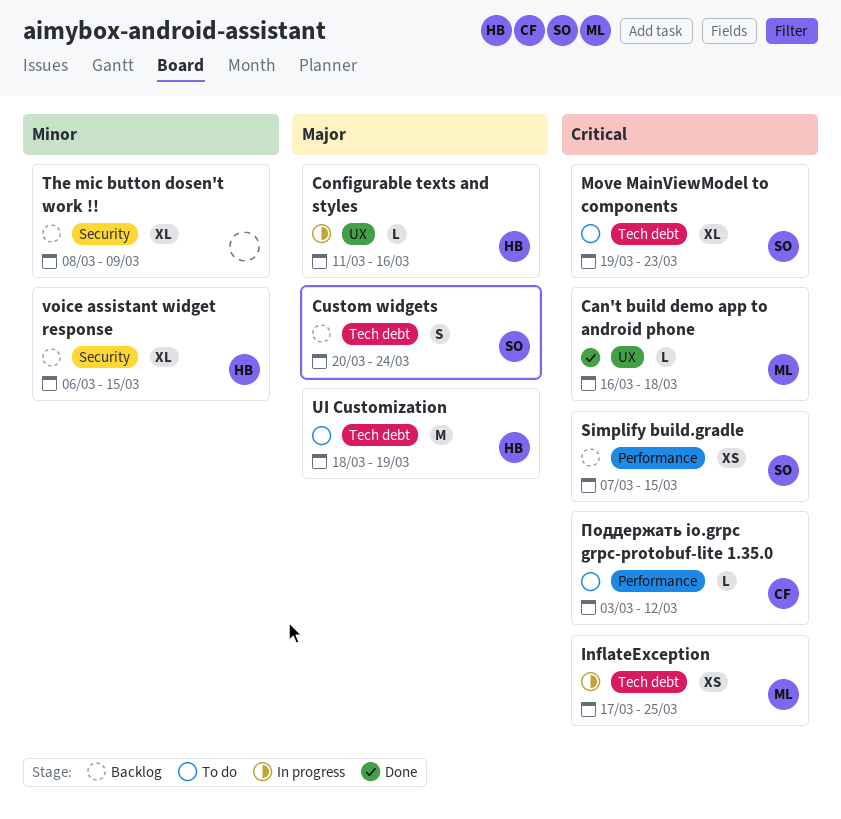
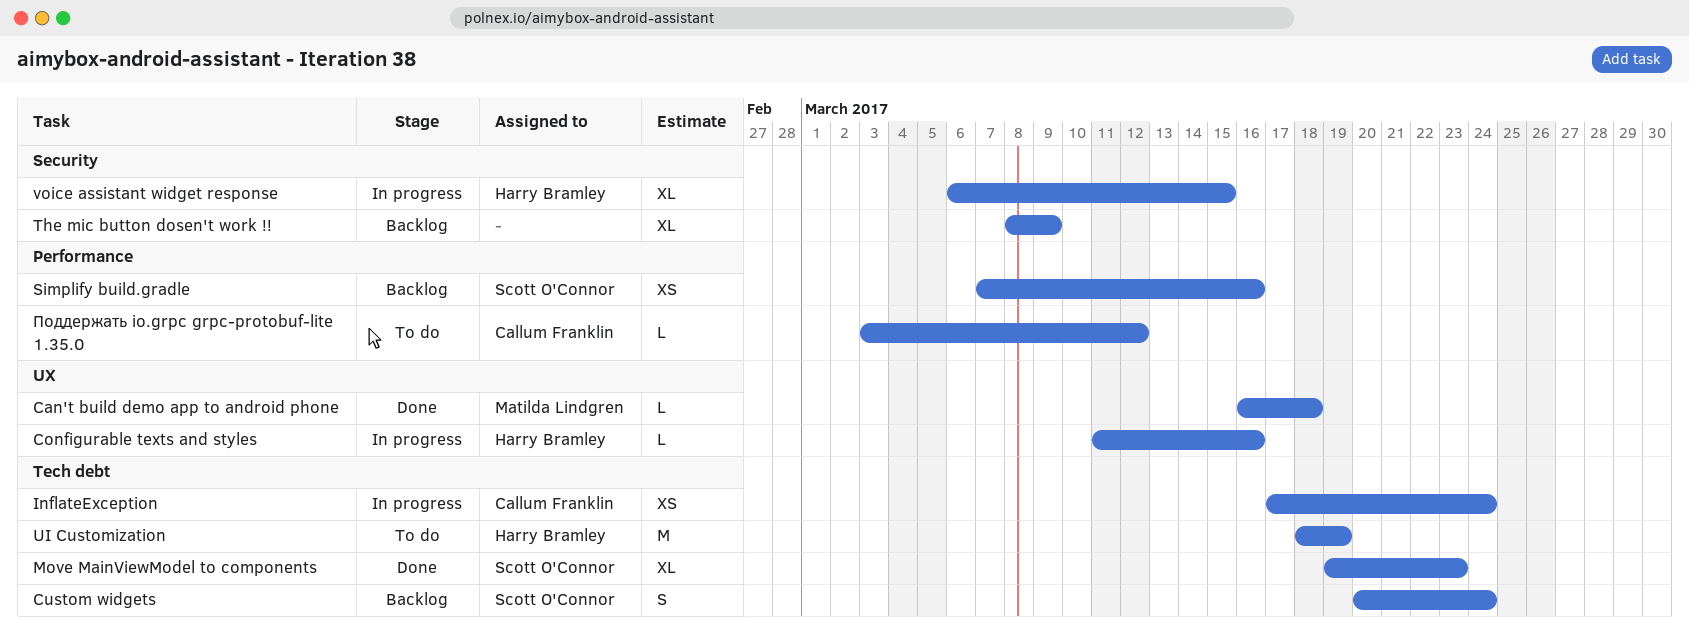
InflateException, owner: Matilda Lindgren -> Callum Franklin
InflateException, due: Mar 25 -> Mar 24
Move MainViewModel to components, status: To do -> Done
Simplify build.gradle, due: Mar 15 -> Mar 16
voice assistant widget response, status: Backlog -> In progress

